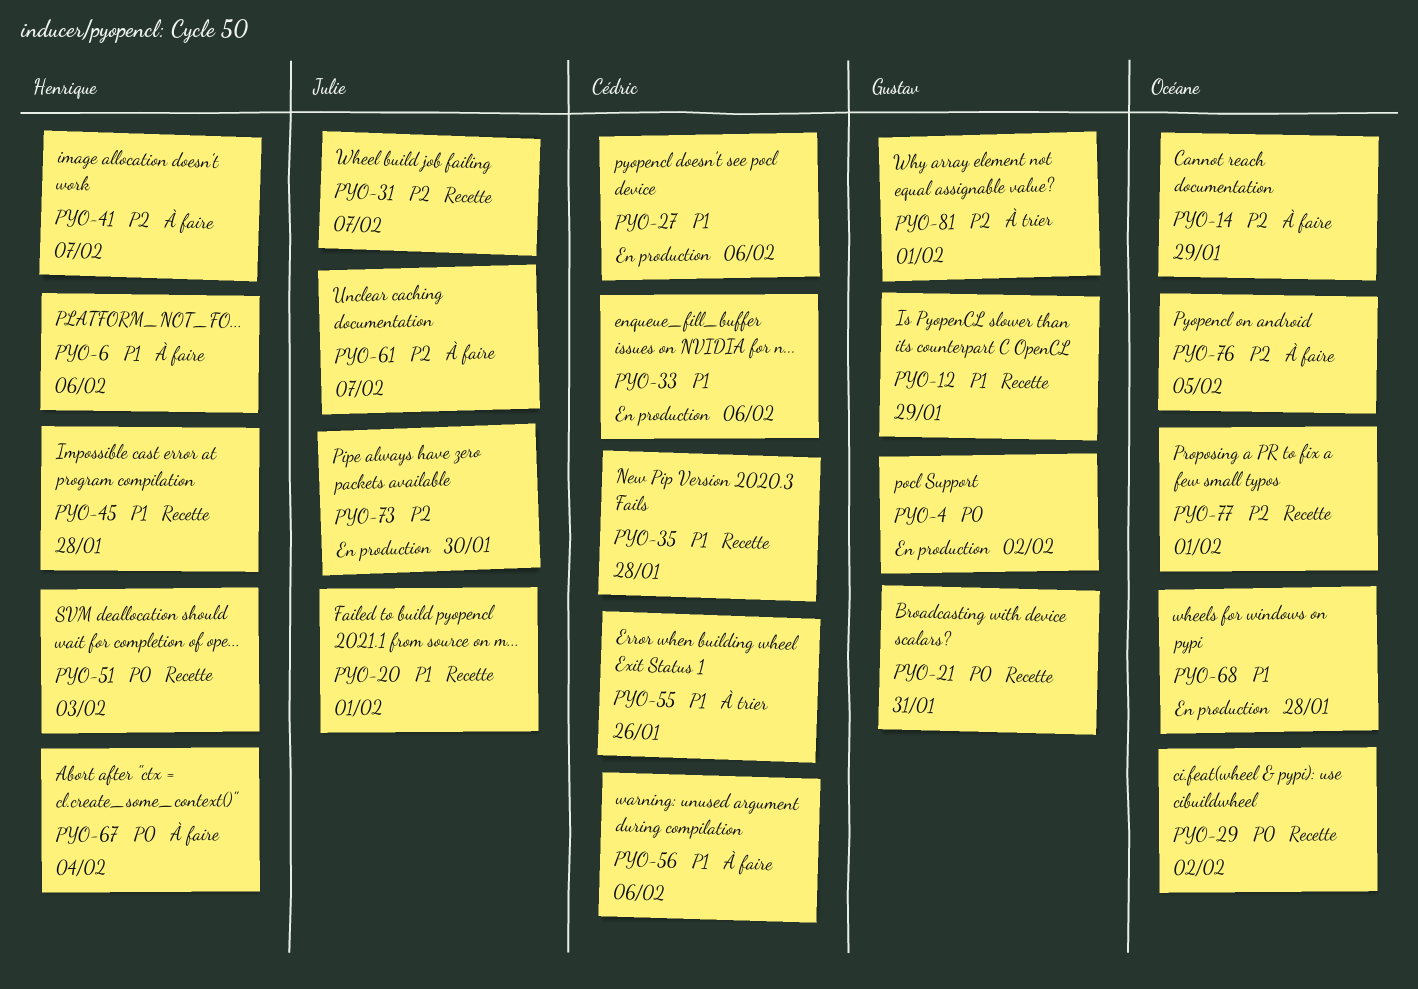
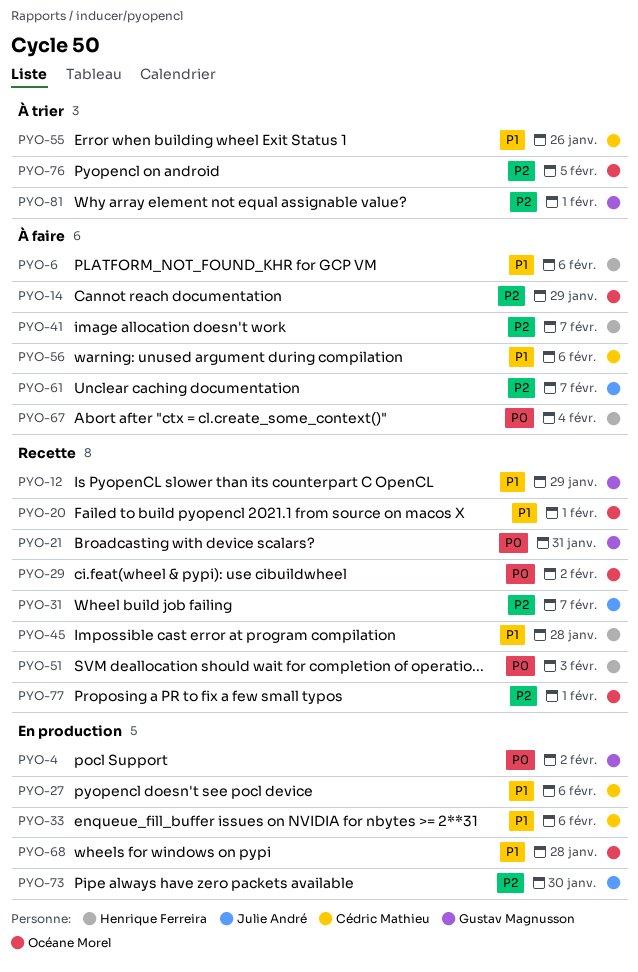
PYO-20, owner: Julie André -> Océane Morel
PYO-35: present -> none
PYO-76, status: À faire -> À trier

